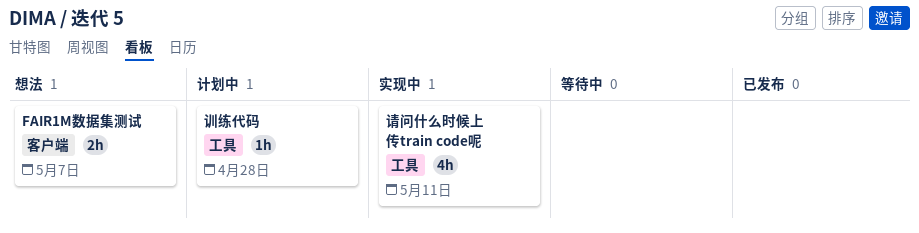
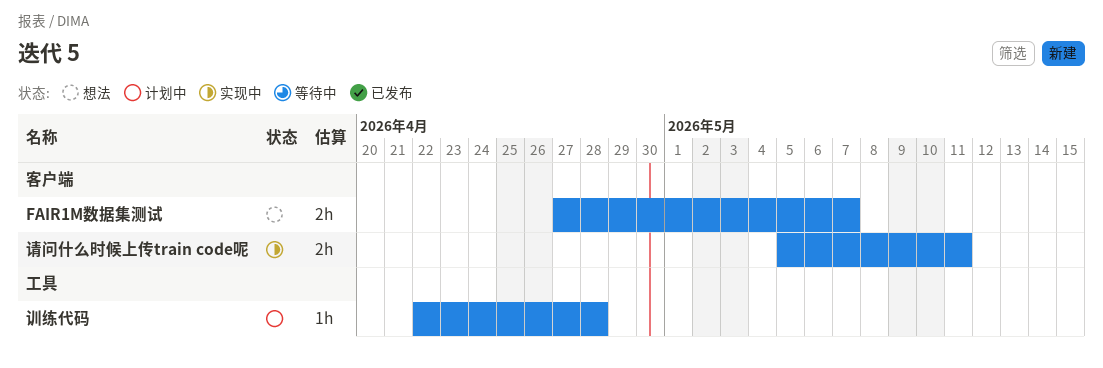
请问什么时候上传train code呢, label: 工具 -> 客户端
请问什么时候上传train code呢, estimate: 4h -> 2h

